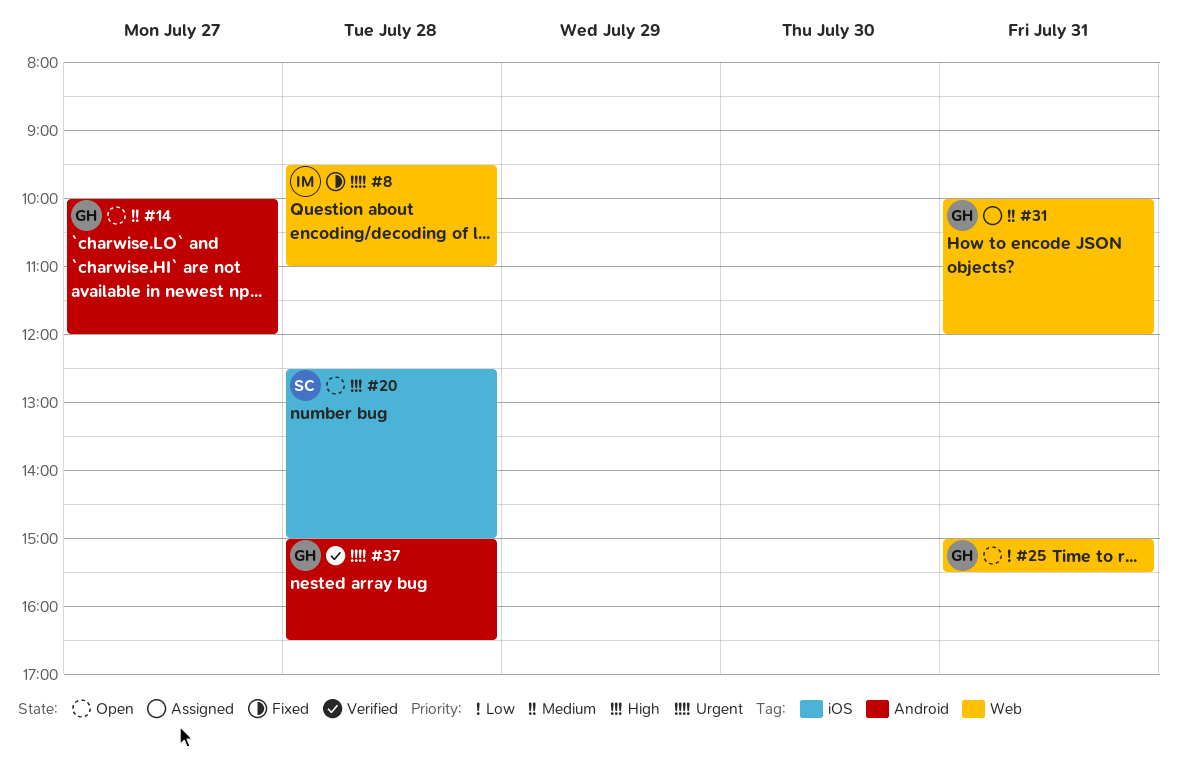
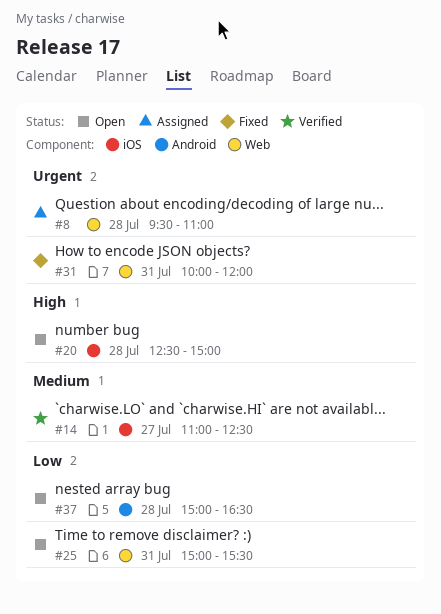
#8, status: Fixed -> Assigned
#14, status: Open -> Verified
#14, label: Android -> iOS
#14, begins: 10:00 -> 11:00
#14, ends: 12:00 -> 12:30
#31, status: Assigned -> Fixed
#31, priority: Medium -> Urgent
#37, status: Verified -> Open
#37, priority: Urgent -> Low

